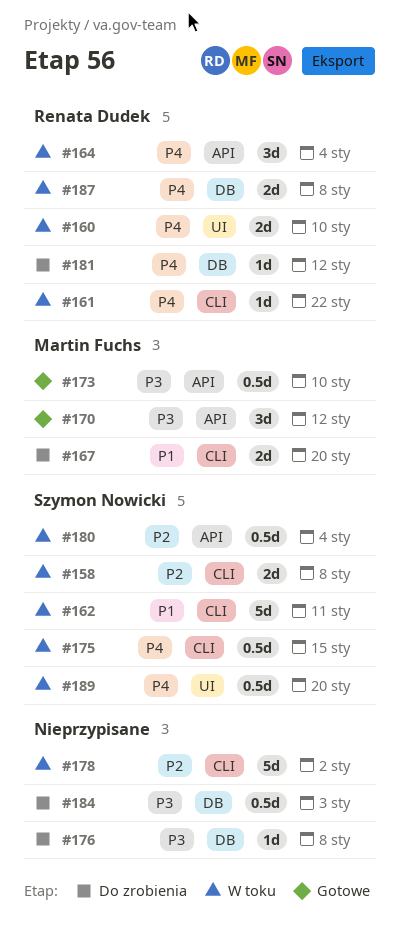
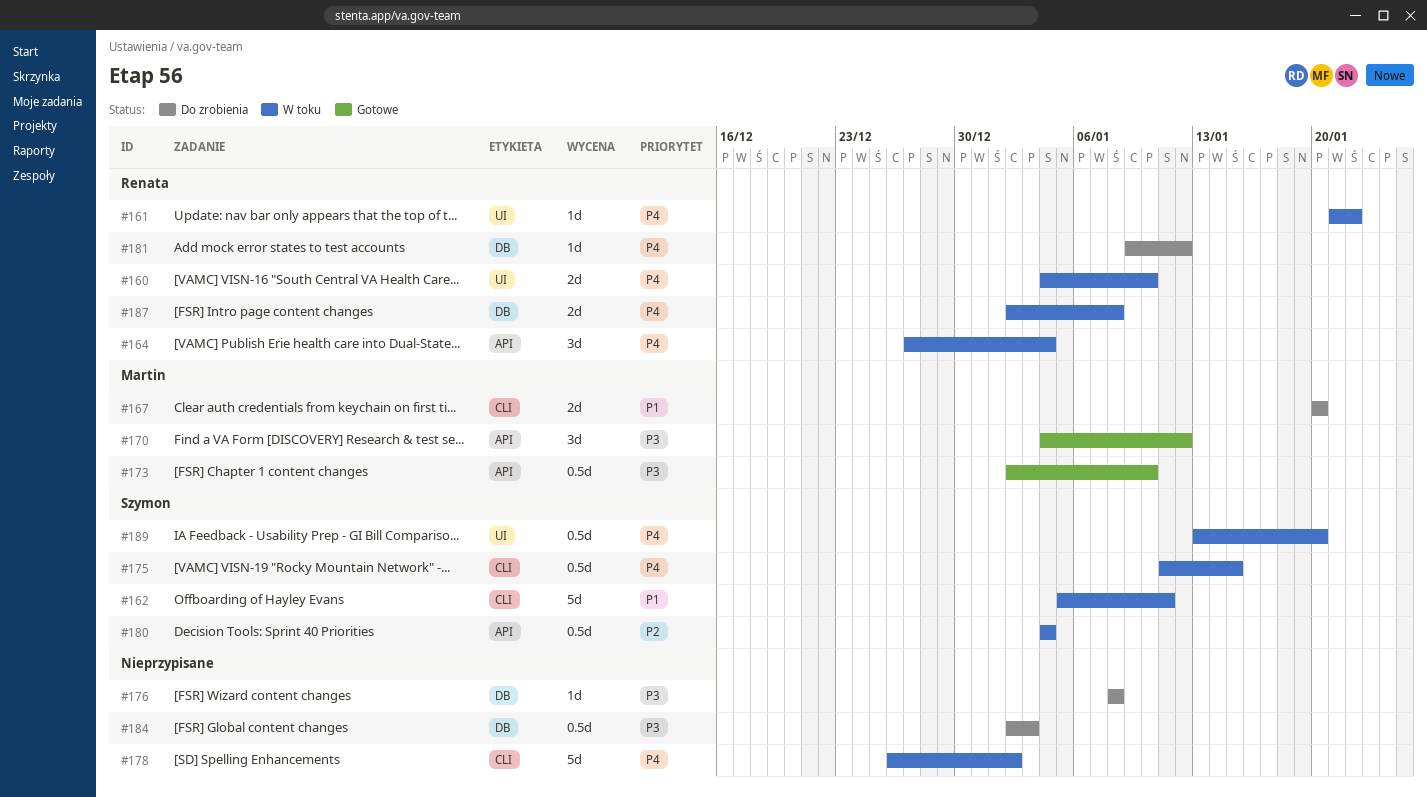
#158: present -> none
#161, label: CLI -> UI
#178, priority: P2 -> P4

